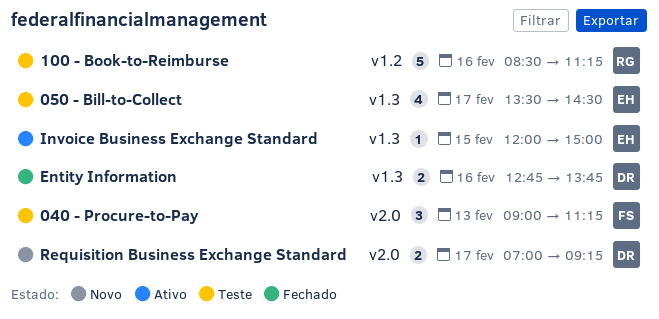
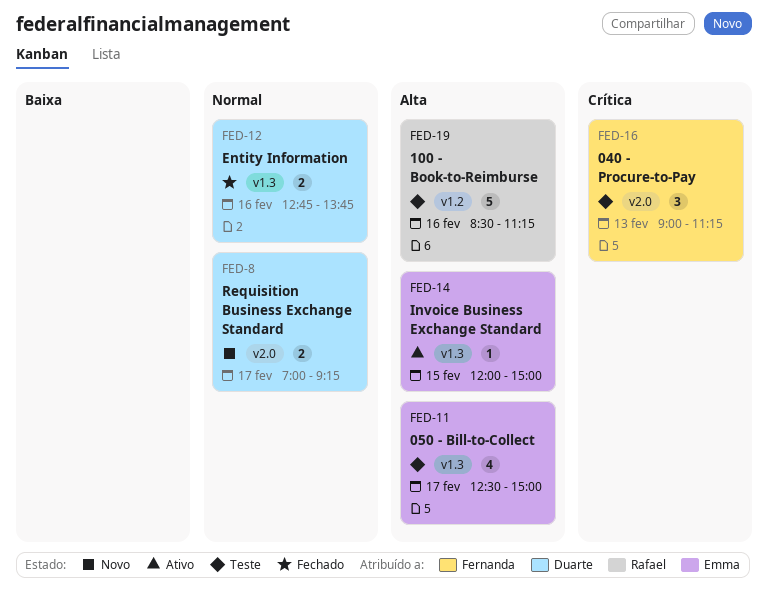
050 - Bill-to-Collect, begins: 13:30 -> 12:30
050 - Bill-to-Collect, ends: 14:30 -> 15:00

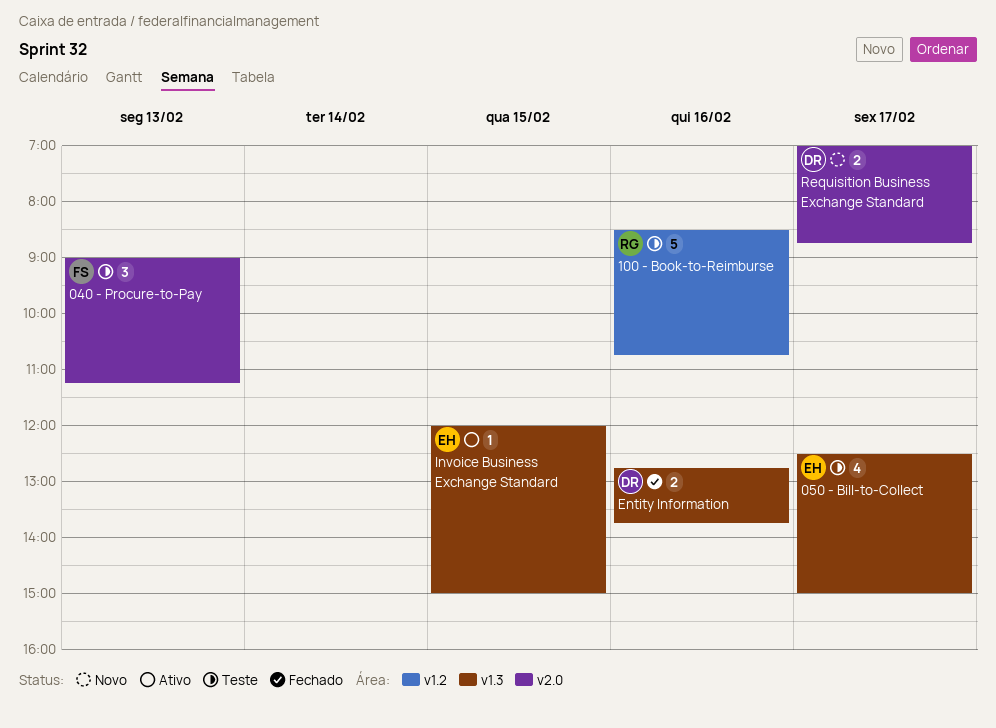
100 - Book-to-Reimburse, ends: 11:15 -> 10:45
Requisition Business Exchange Standard, ends: 09:15 -> 08:45

